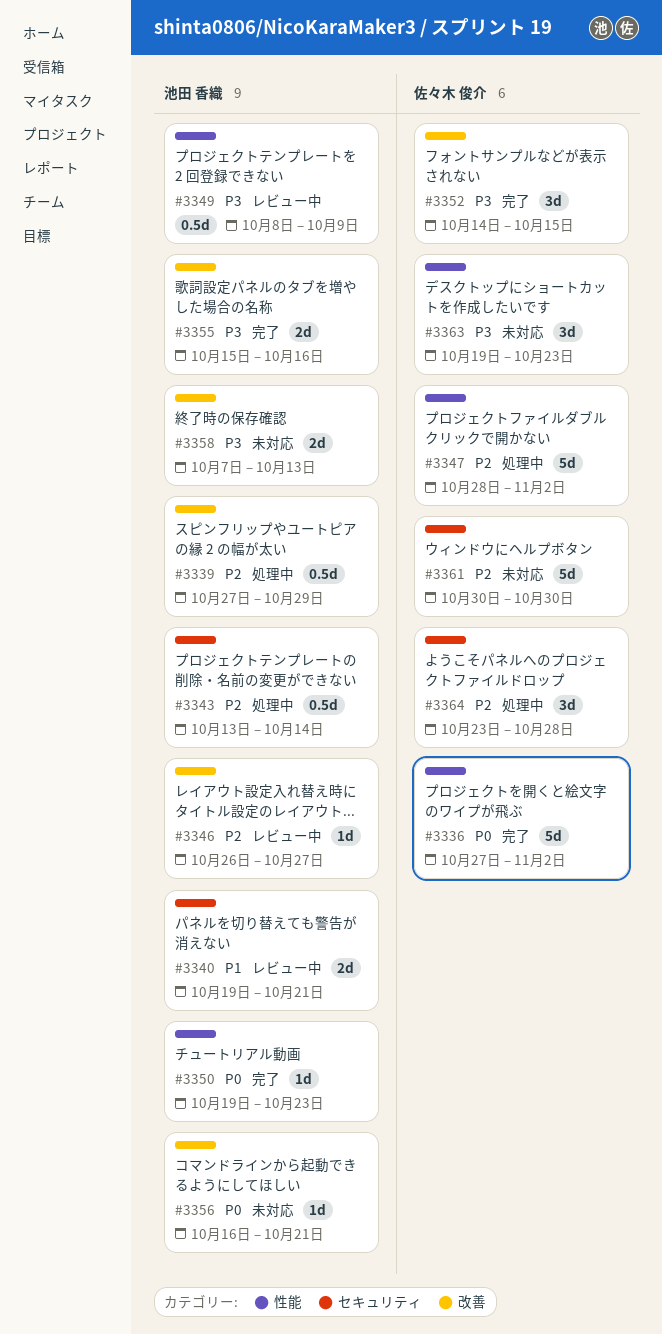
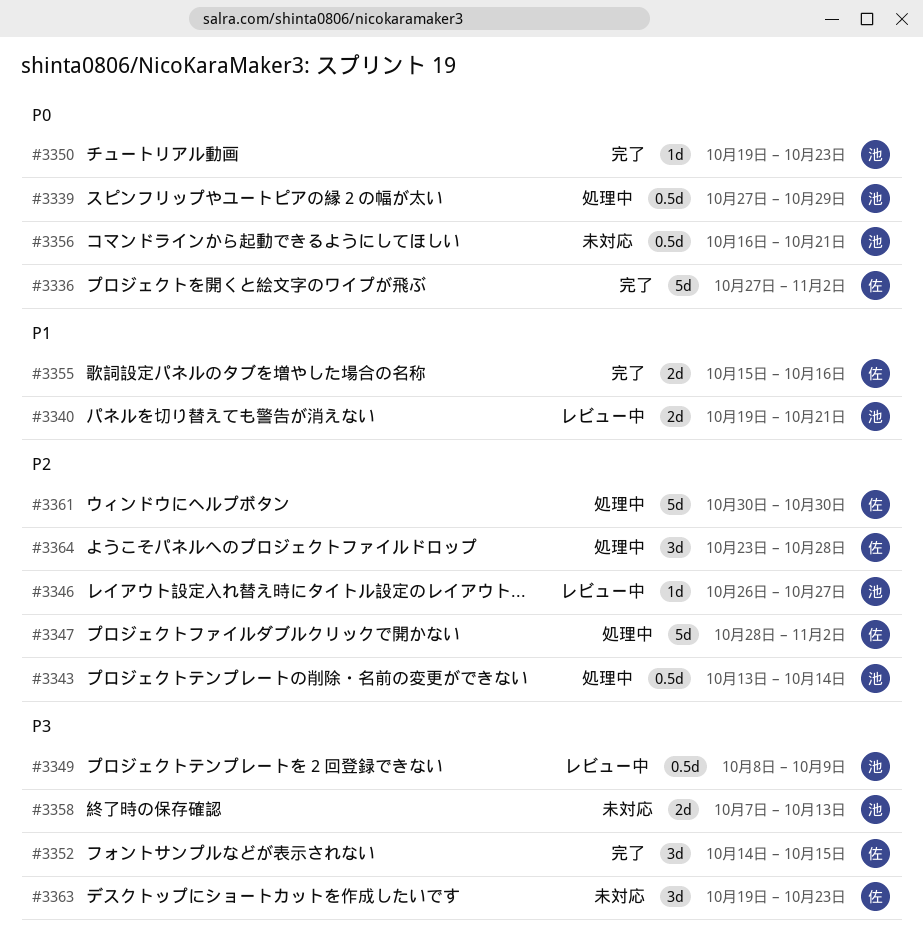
#3339, priority: P2 -> P0
#3355, owner: 池田 香織 -> 佐々木 俊介
#3355, priority: P3 -> P1
#3356, estimate: 1d -> 0.5d
#3361, status: 未対応 -> 処理中

